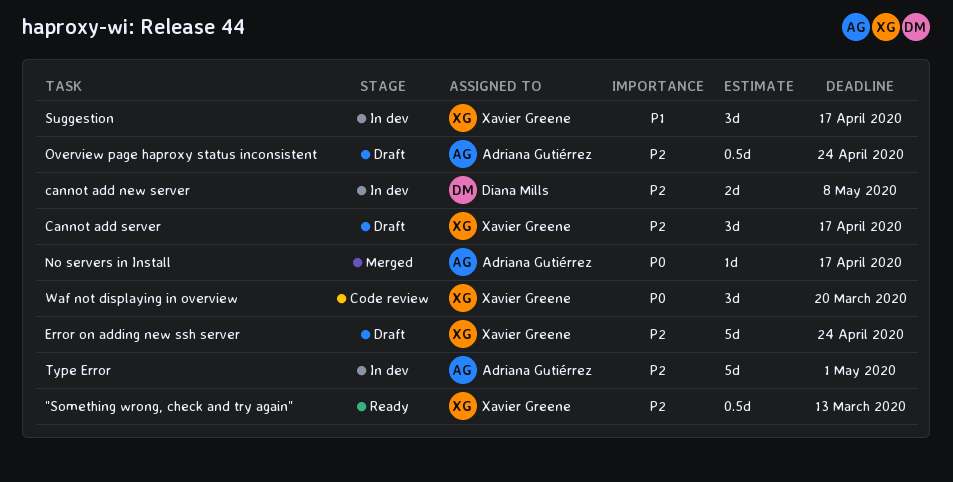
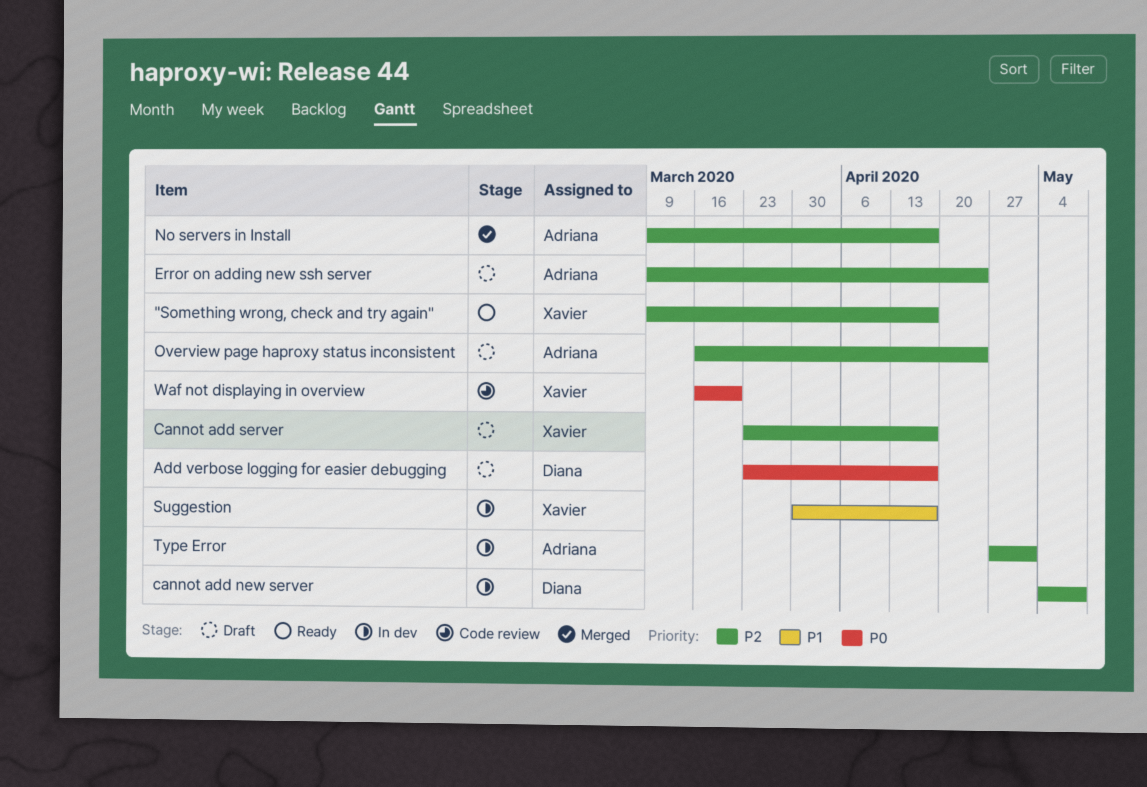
"Something wrong, check and try again", due: Mar 13 -> Apr 17
Add verbose logging for easier debugging: none -> present
Error on adding new ssh server, owner: Xavier Greene -> Adriana Gutiérrez
No servers in Install, priority: P0 -> P2

